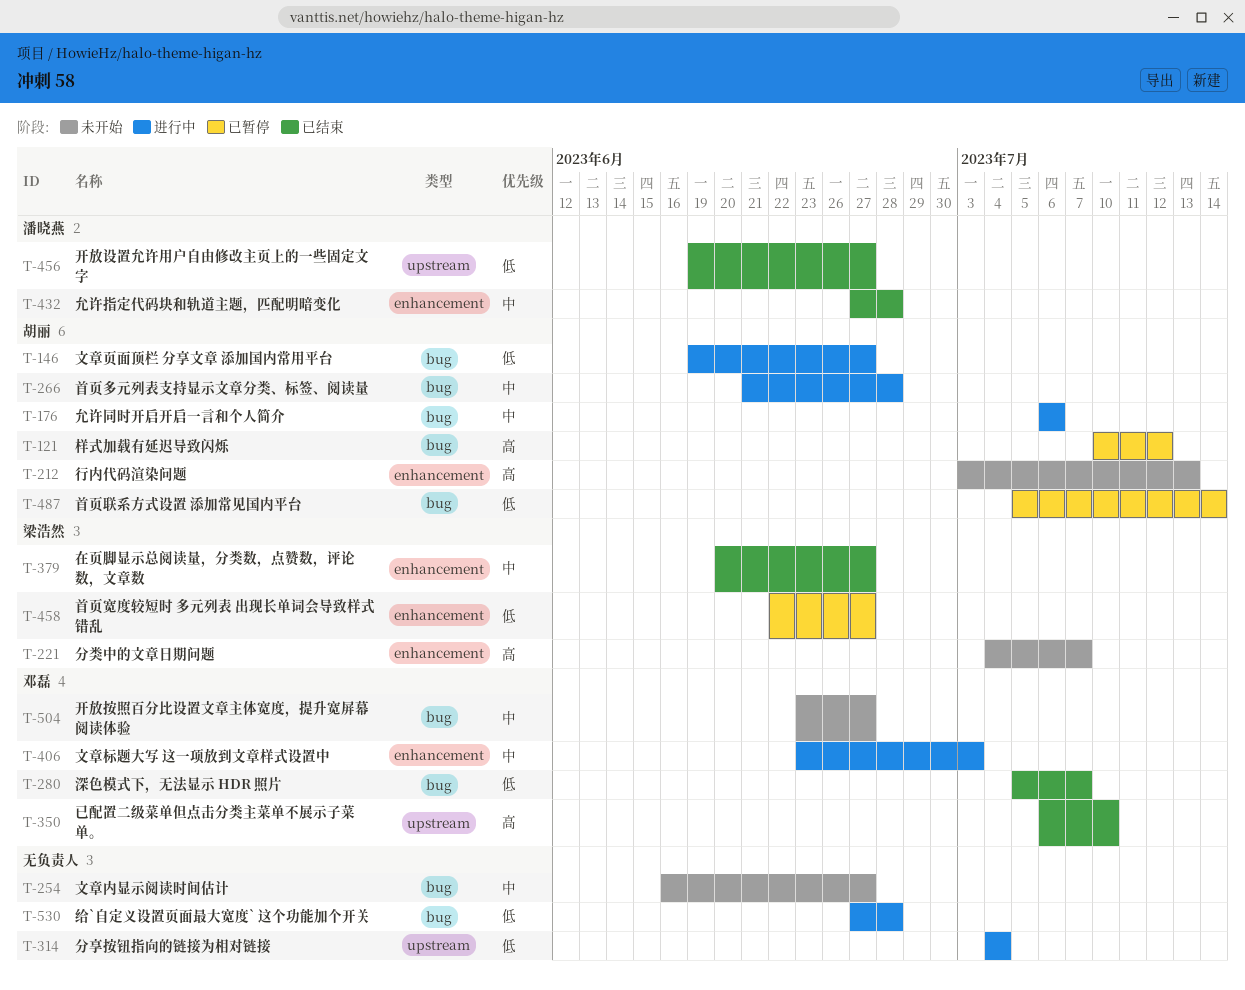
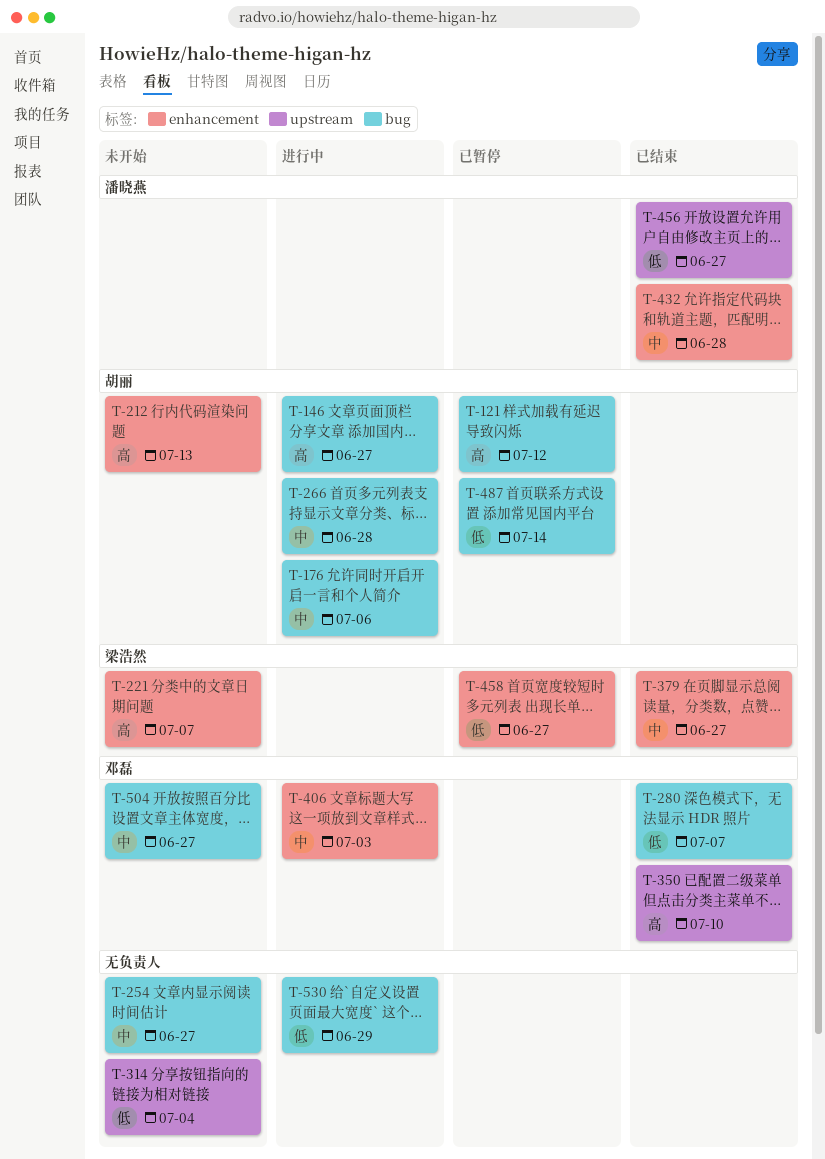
T-146, priority: 低 -> 高
T-314, status: 进行中 -> 未开始
T-530, due: Jun 28 -> Jun 29

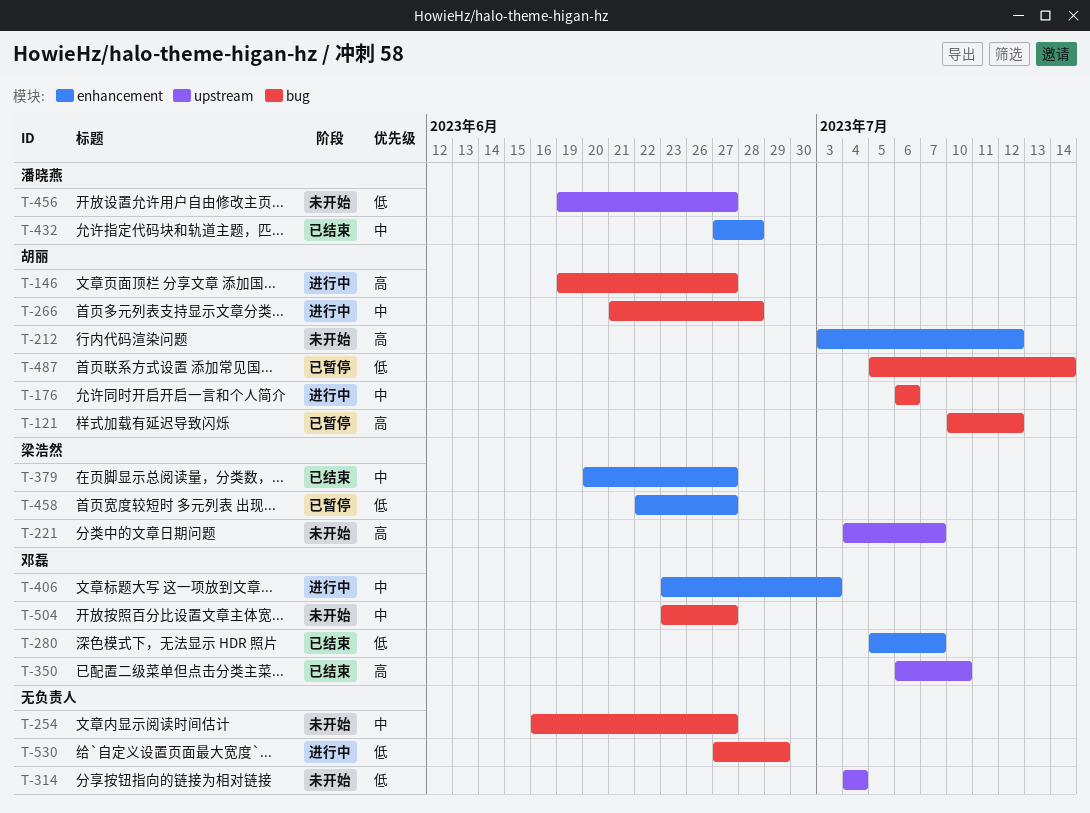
T-212, due: Jul 13 -> Jul 12
T-221, label: enhancement -> upstream
T-280, label: bug -> enhancement
T-456, status: 已结束 -> 未开始

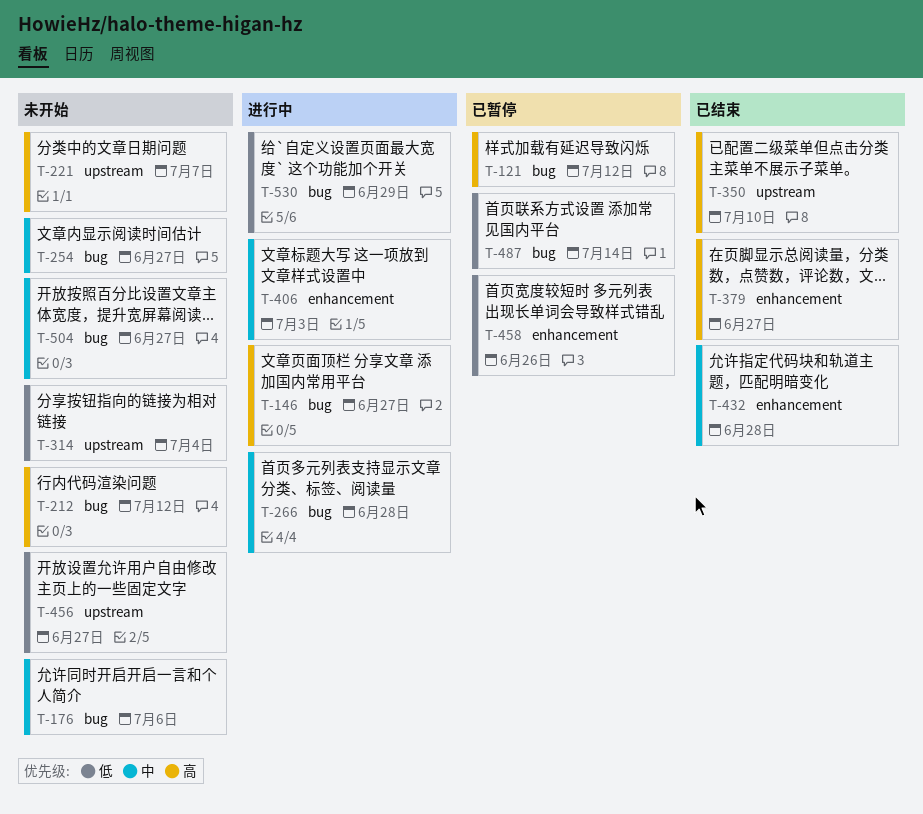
T-176, status: 进行中 -> 未开始
T-212, label: enhancement -> bug
T-280: present -> none
T-379, priority: 中 -> 高
T-458, due: Jun 27 -> Jun 26

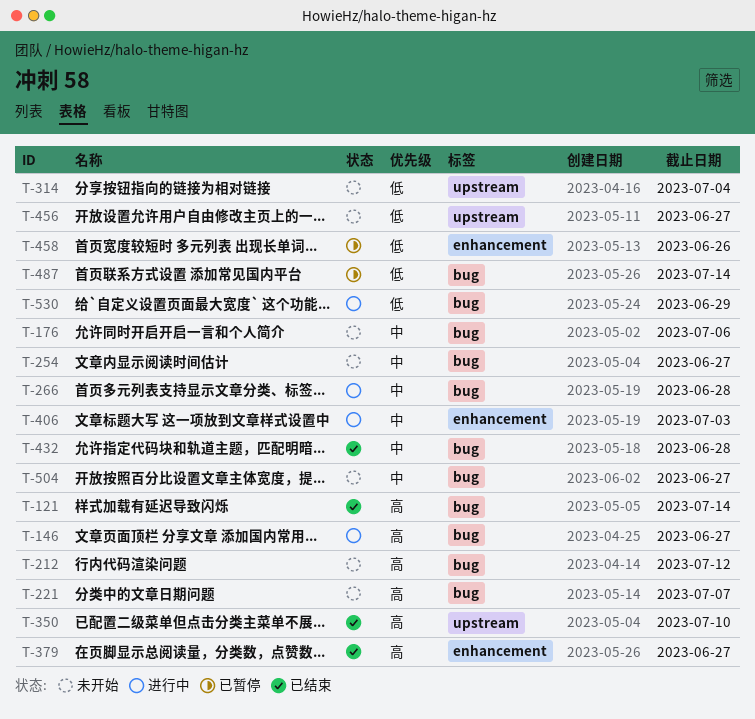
T-121, status: 已暂停 -> 已结束
T-121, due: Jul 12 -> Jul 14
T-221, label: upstream -> bug
T-432, label: enhancement -> bug

